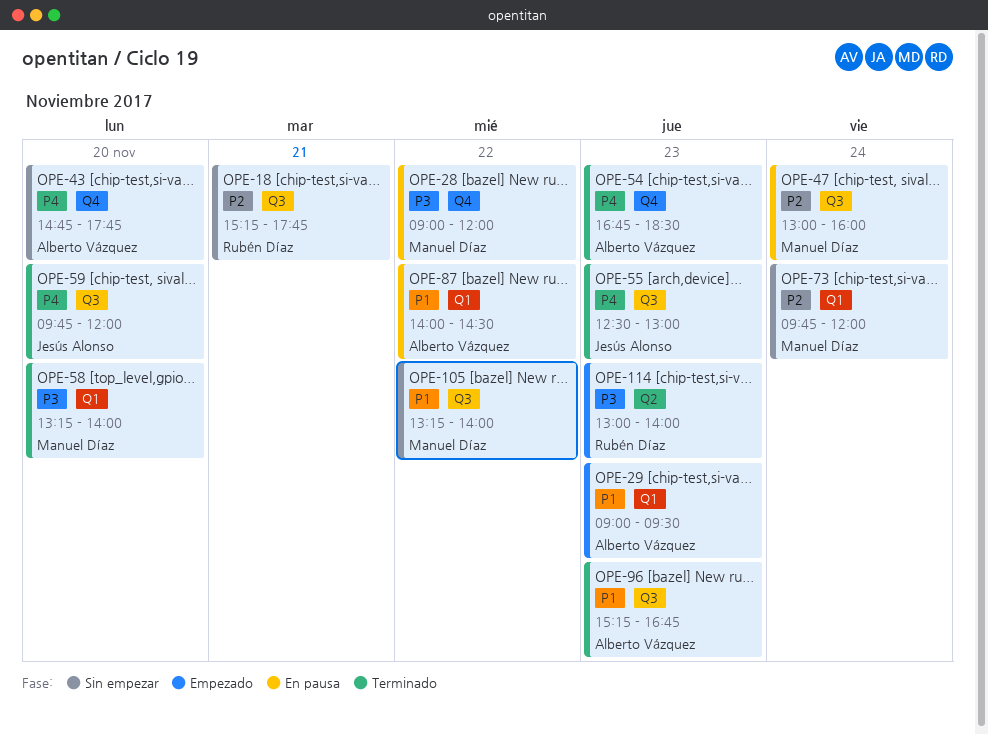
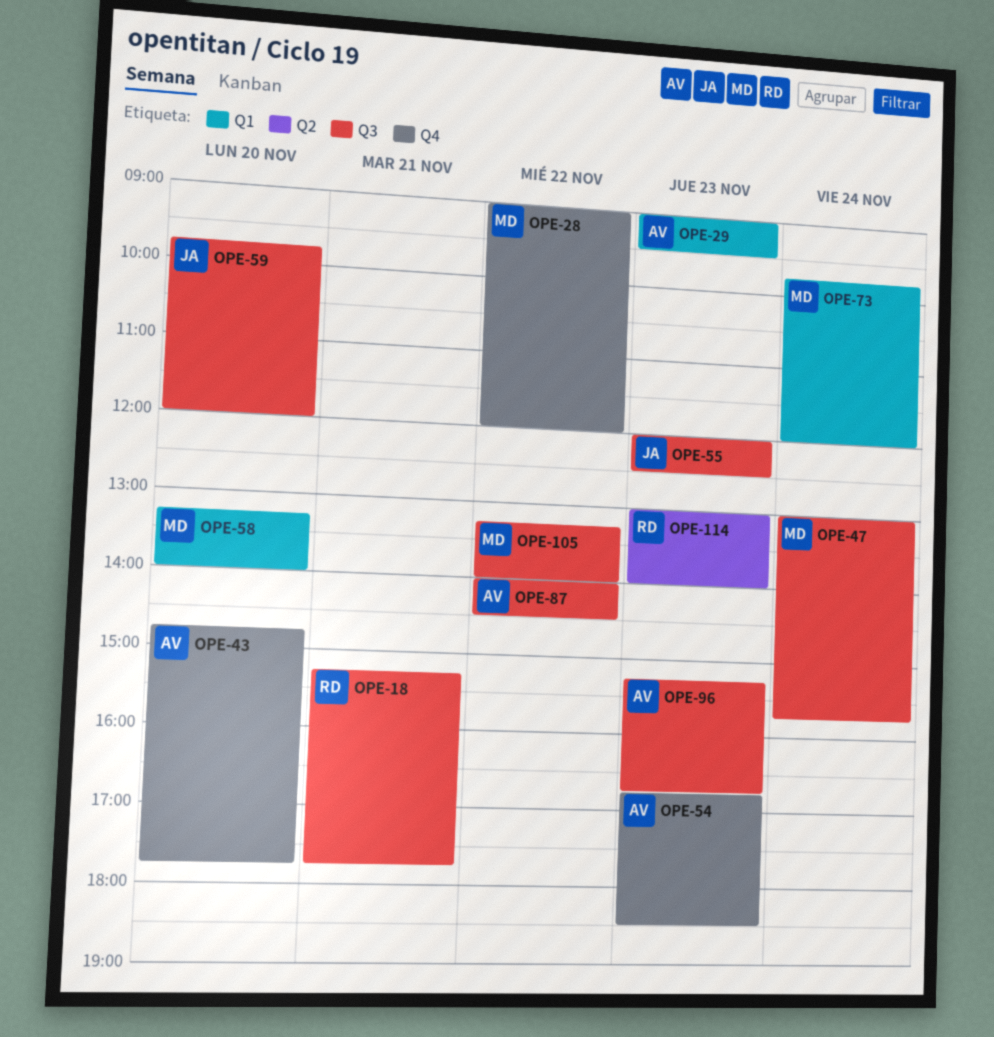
OPE-47, ends: 16:00 -> 15:45
OPE-55, begins: 12:30 -> 12:00
OPE-55, ends: 13:00 -> 12:30
OPE-87, label: Q1 -> Q3

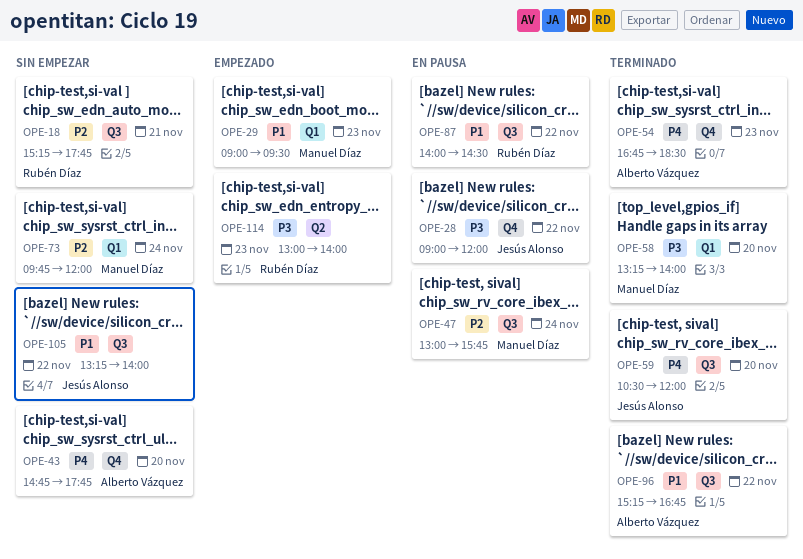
OPE-28, owner: Manuel Díaz -> Jesús Alonso
OPE-29, owner: Alberto Vázquez -> Manuel Díaz
OPE-55: present -> none
OPE-59, begins: 09:45 -> 10:30
OPE-87, owner: Alberto Vázquez -> Rubén Díaz
OPE-96, day: Nov 23 -> Nov 22
OPE-105, owner: Manuel Díaz -> Jesús Alonso

